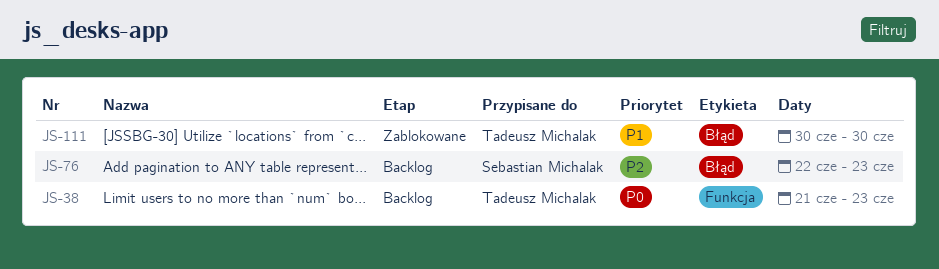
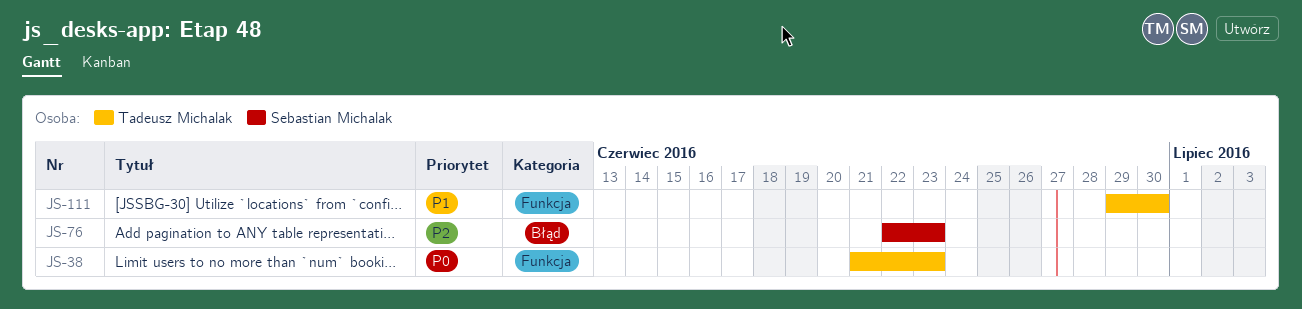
JS-111, label: Błąd -> Funkcja
JS-111, start: Jun 30 -> Jun 29

